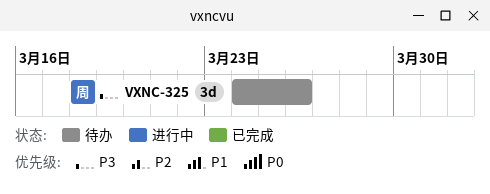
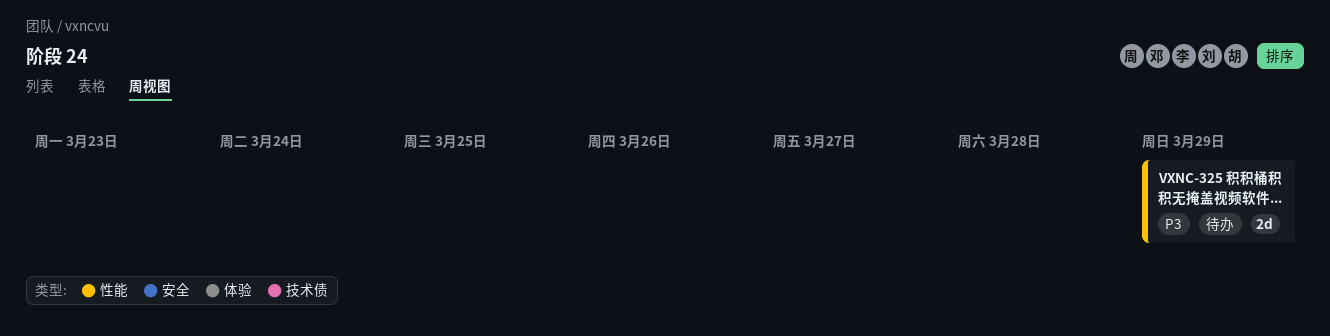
VXNC-325, estimate: 3d -> 2d
VXNC-325, due: Mar 26 -> Mar 29

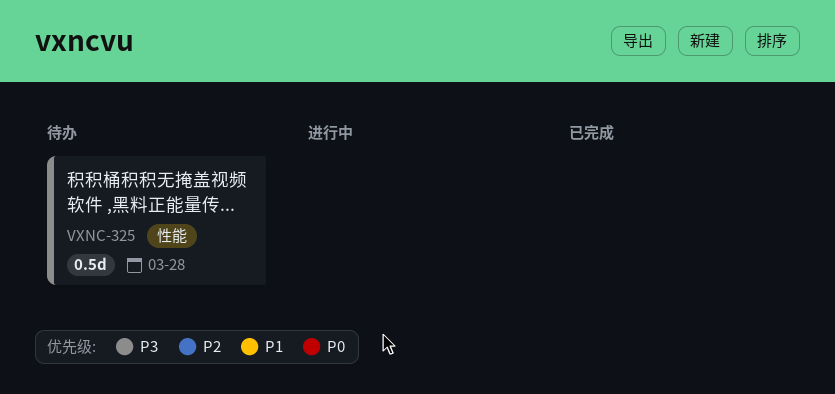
VXNC-325, estimate: 2d -> 0.5d
VXNC-325, due: Mar 29 -> Mar 28

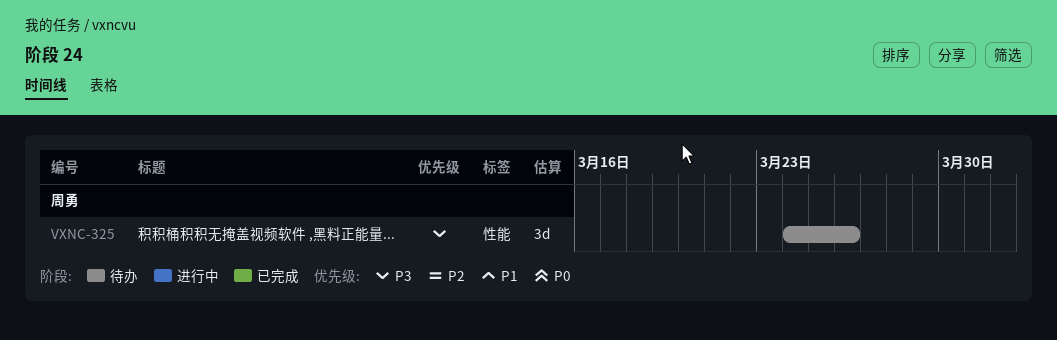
VXNC-325, estimate: 0.5d -> 3d
VXNC-325, due: Mar 28 -> Mar 26

